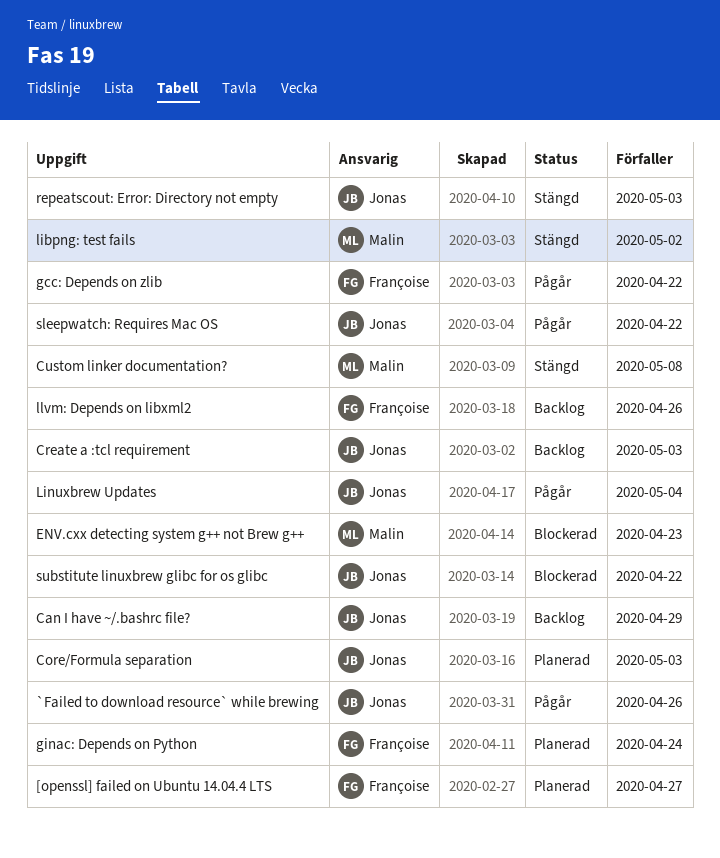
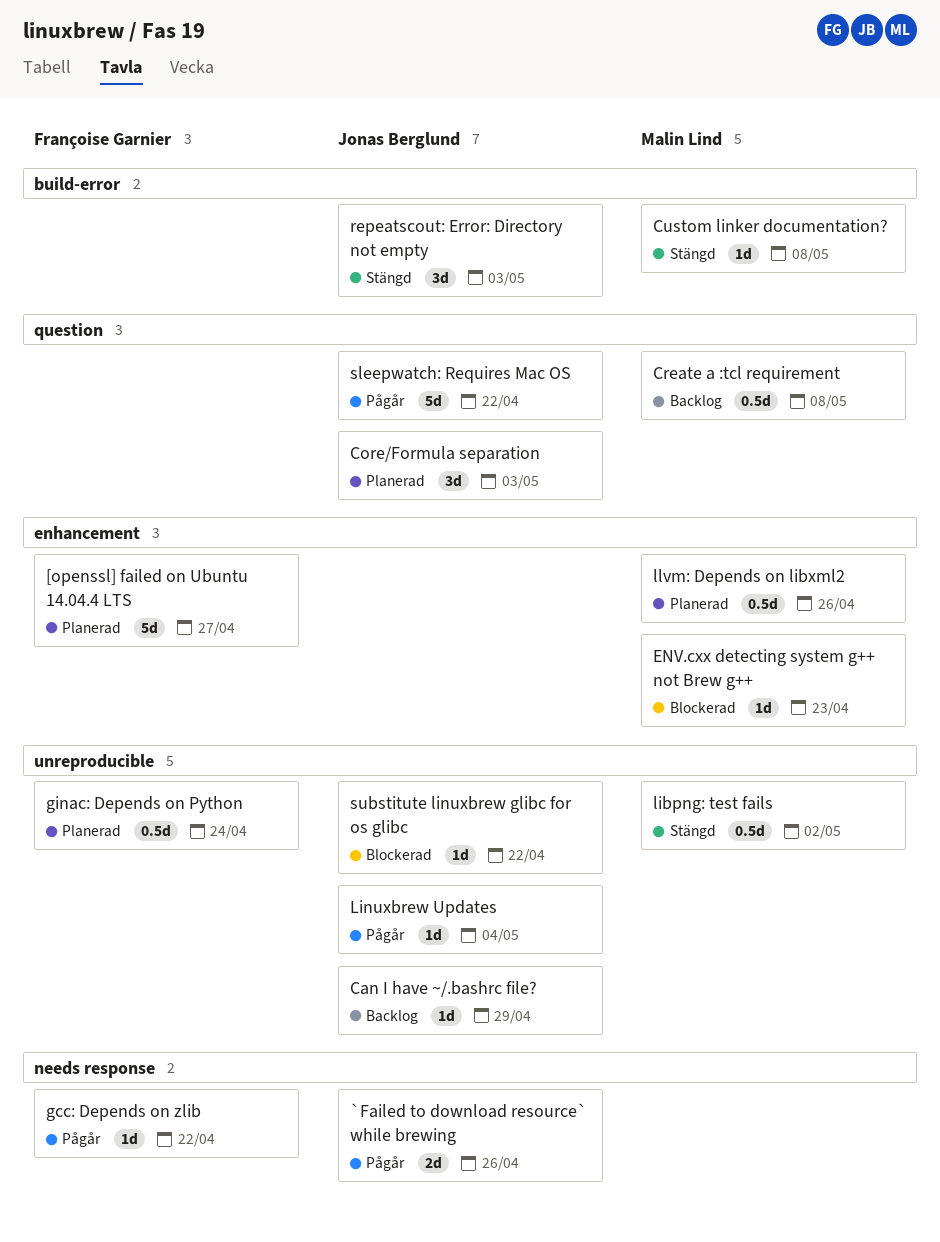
Create a :tcl requirement, owner: Jonas Berglund -> Malin Lind
Create a :tcl requirement, due: May 3 -> May 8
llvm: Depends on libxml2, status: Backlog -> Planerad
llvm: Depends on libxml2, owner: Françoise Garnier -> Malin Lind

